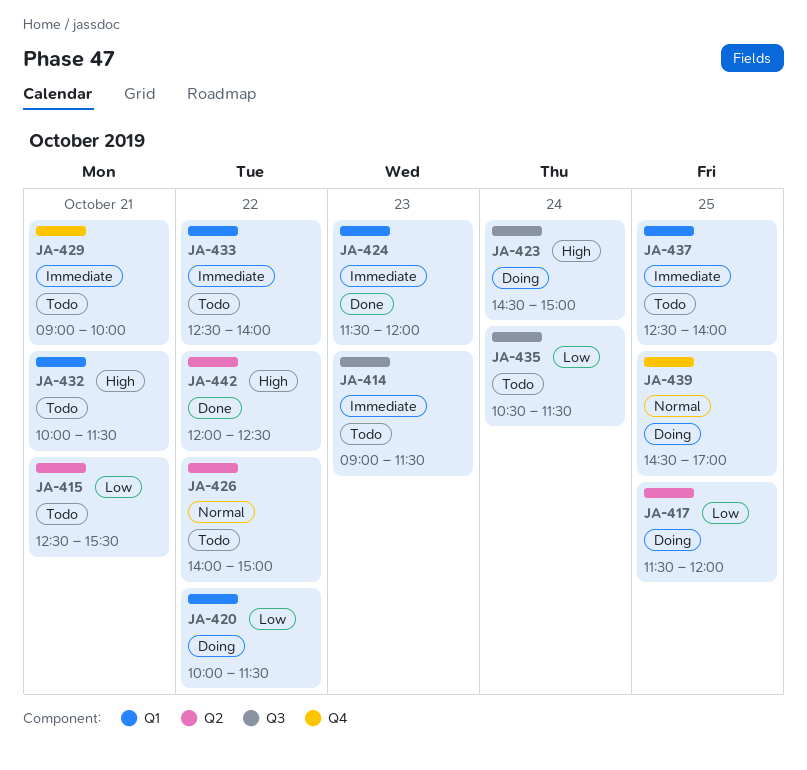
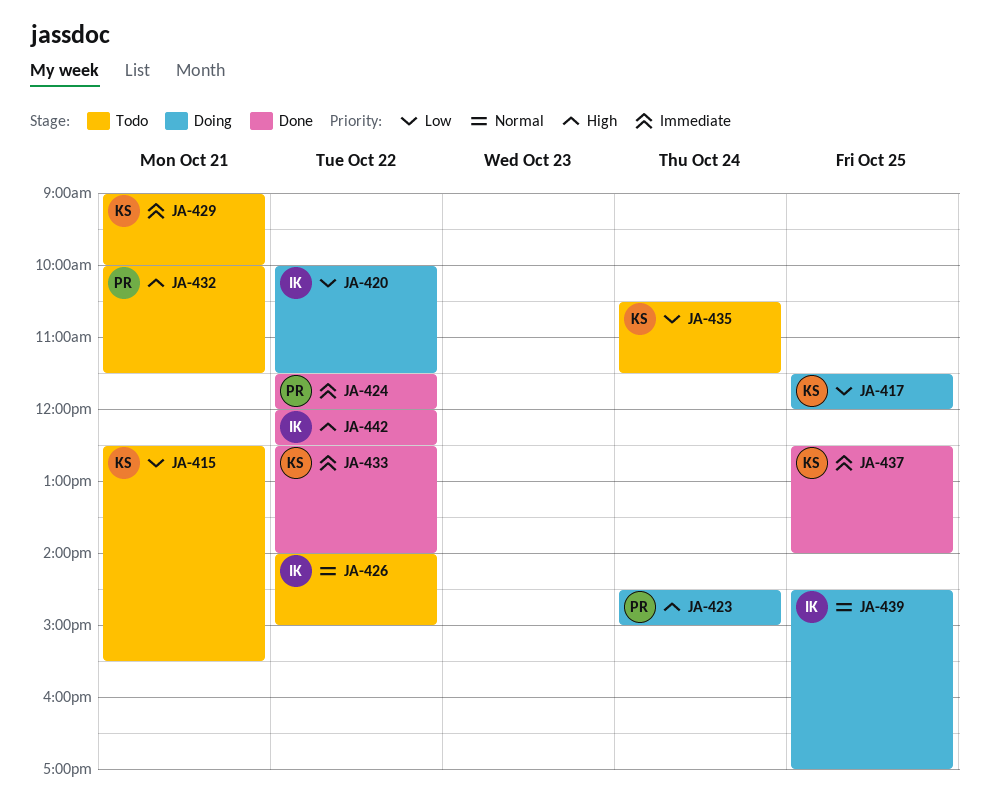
JA-414: present -> none
JA-424, day: Oct 23 -> Oct 22
JA-433, status: Todo -> Done
JA-437, status: Todo -> Done

